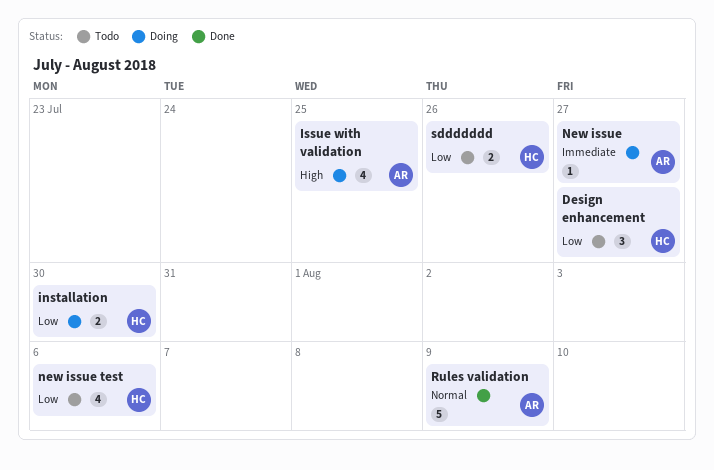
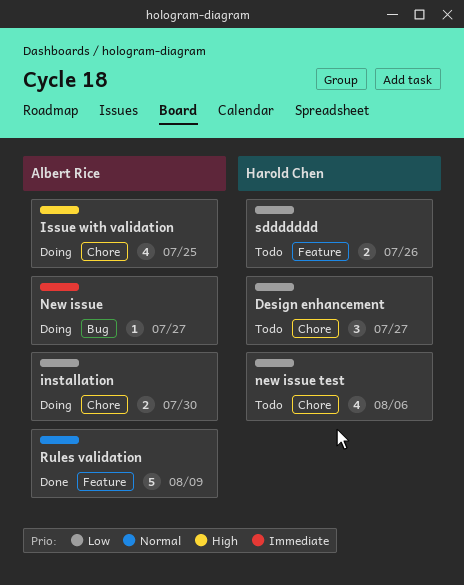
installation, owner: Harold Chen -> Albert Rice

